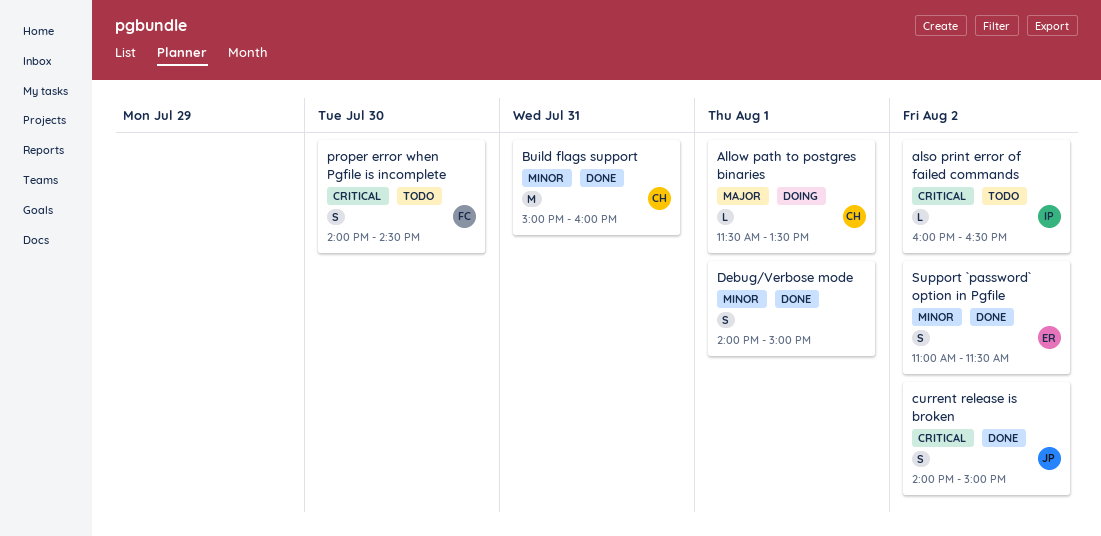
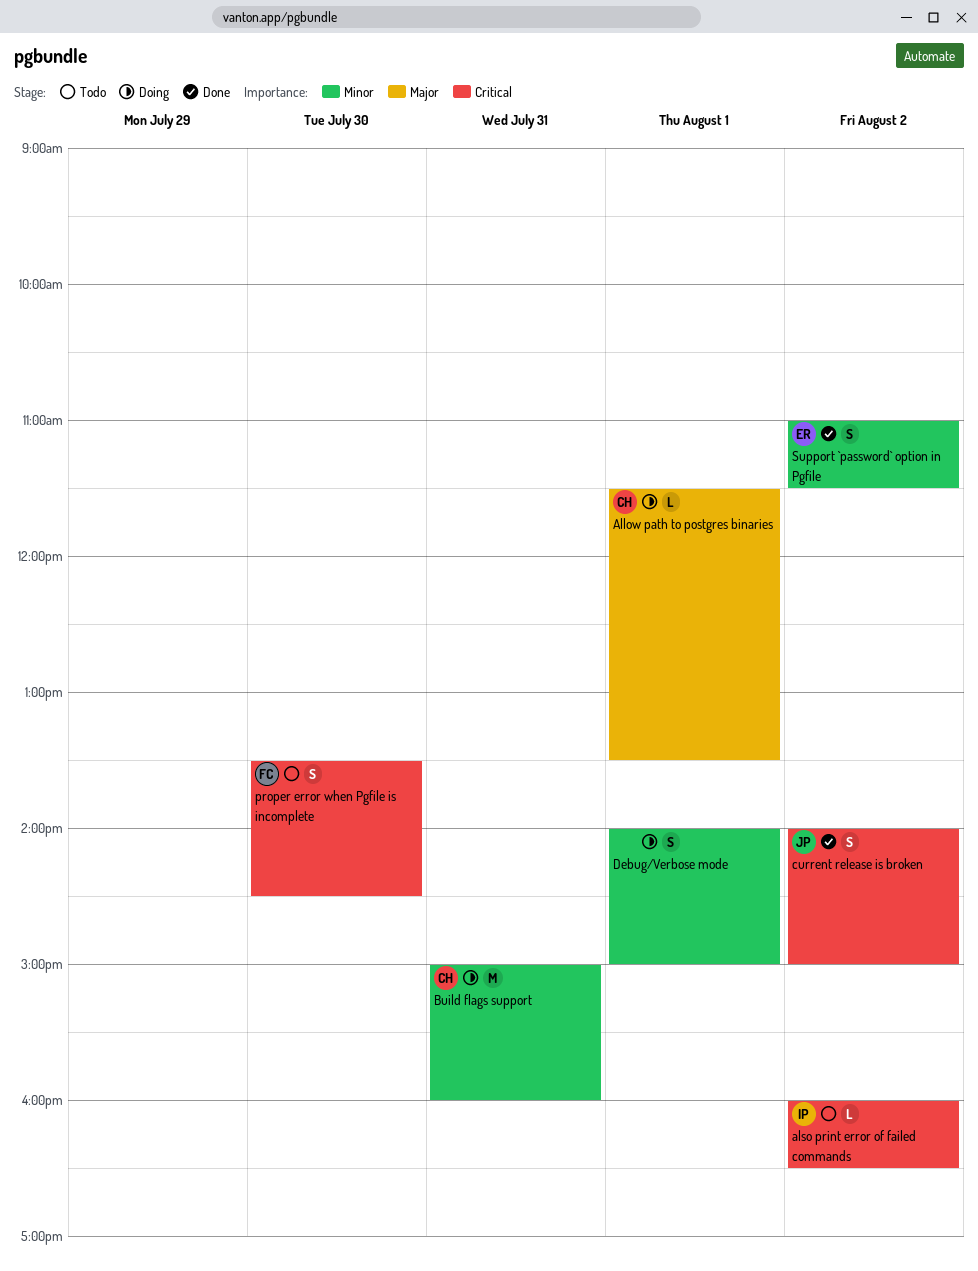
Build flags support, status: Done -> Doing
Debug/Verbose mode, status: Done -> Doing
proper error when Pgfile is incomplete, begins: 14:00 -> 13:30

